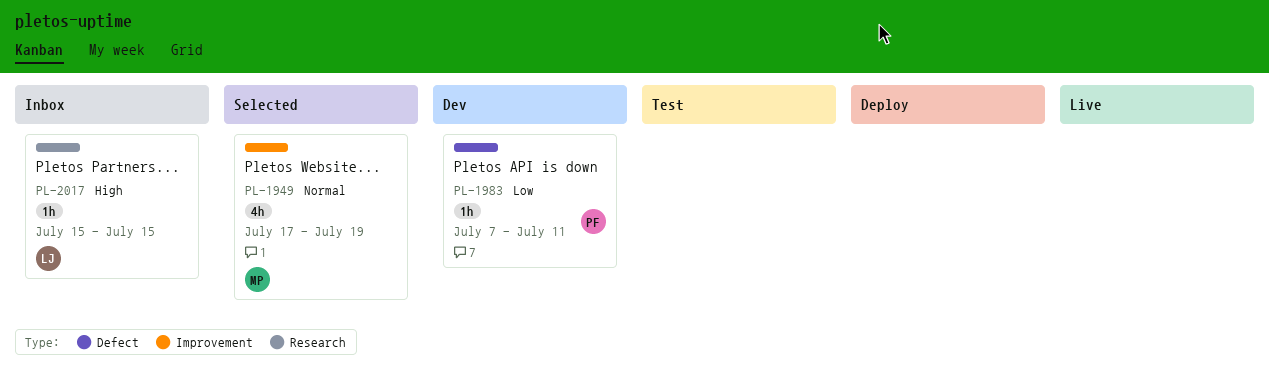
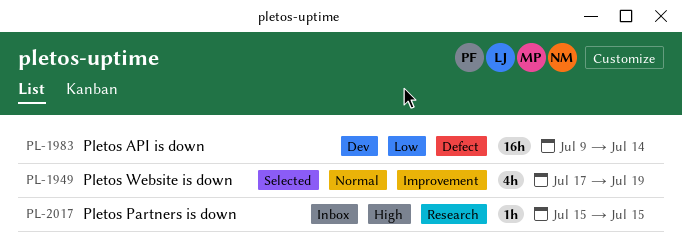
PL-1983, estimate: 1h -> 16h
PL-1983, start: Jul 7 -> Jul 9
PL-1983, due: Jul 11 -> Jul 14

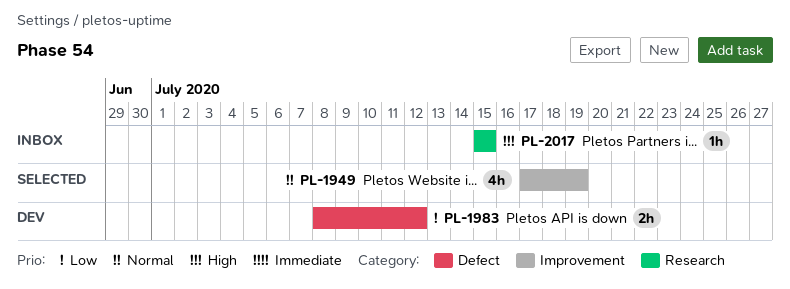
PL-1983, estimate: 16h -> 2h
PL-1983, start: Jul 9 -> Jul 8
PL-1983, due: Jul 14 -> Jul 12

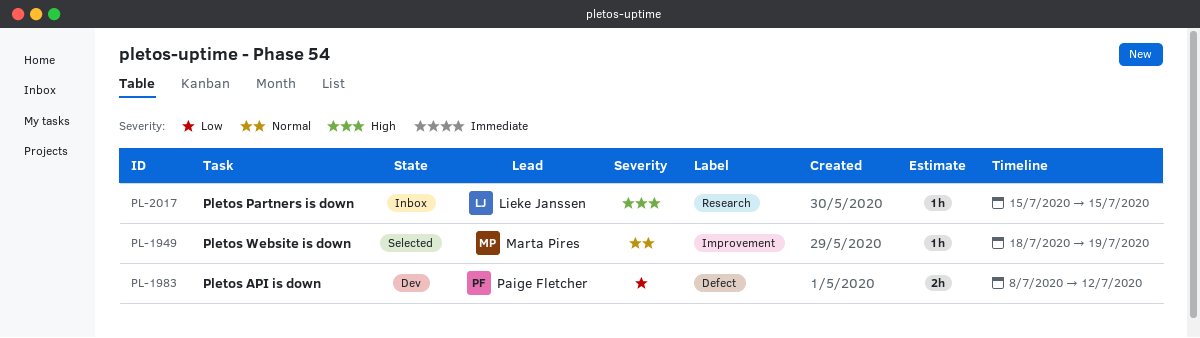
PL-1949, estimate: 4h -> 1h
PL-1949, start: Jul 17 -> Jul 18

